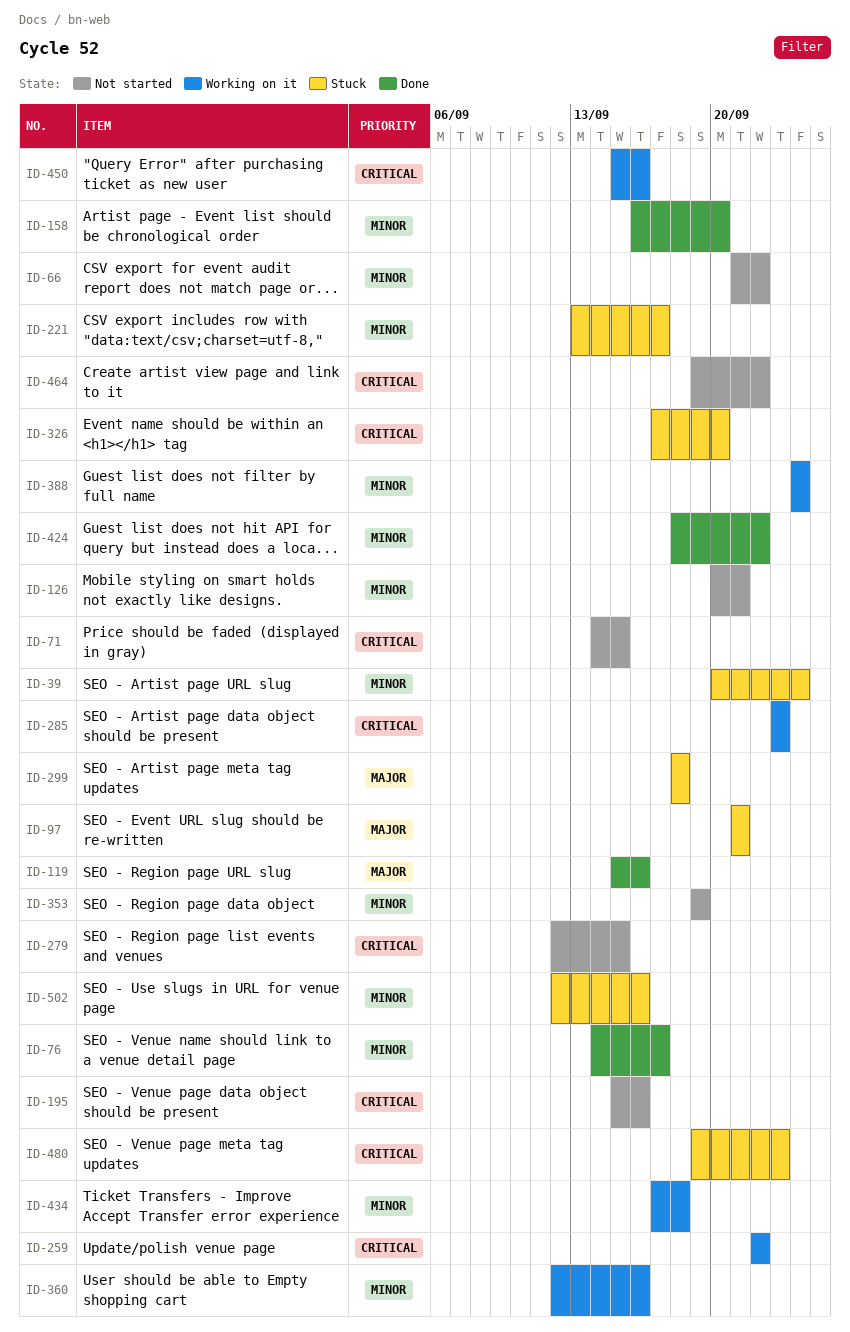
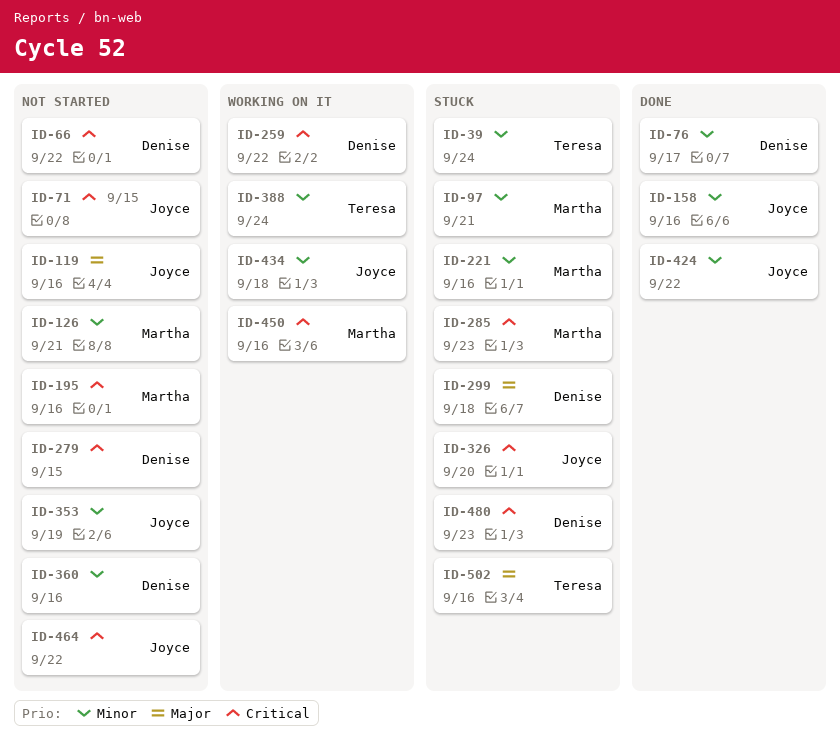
ID-66, priority: Minor -> Critical
ID-97, priority: Major -> Minor
ID-119, status: Done -> Not started
ID-158, due: Sep 20 -> Sep 16
ID-221, due: Sep 17 -> Sep 16
ID-285, status: Working on it -> Stuck
ID-360, status: Working on it -> Not started
ID-502, priority: Minor -> Major

